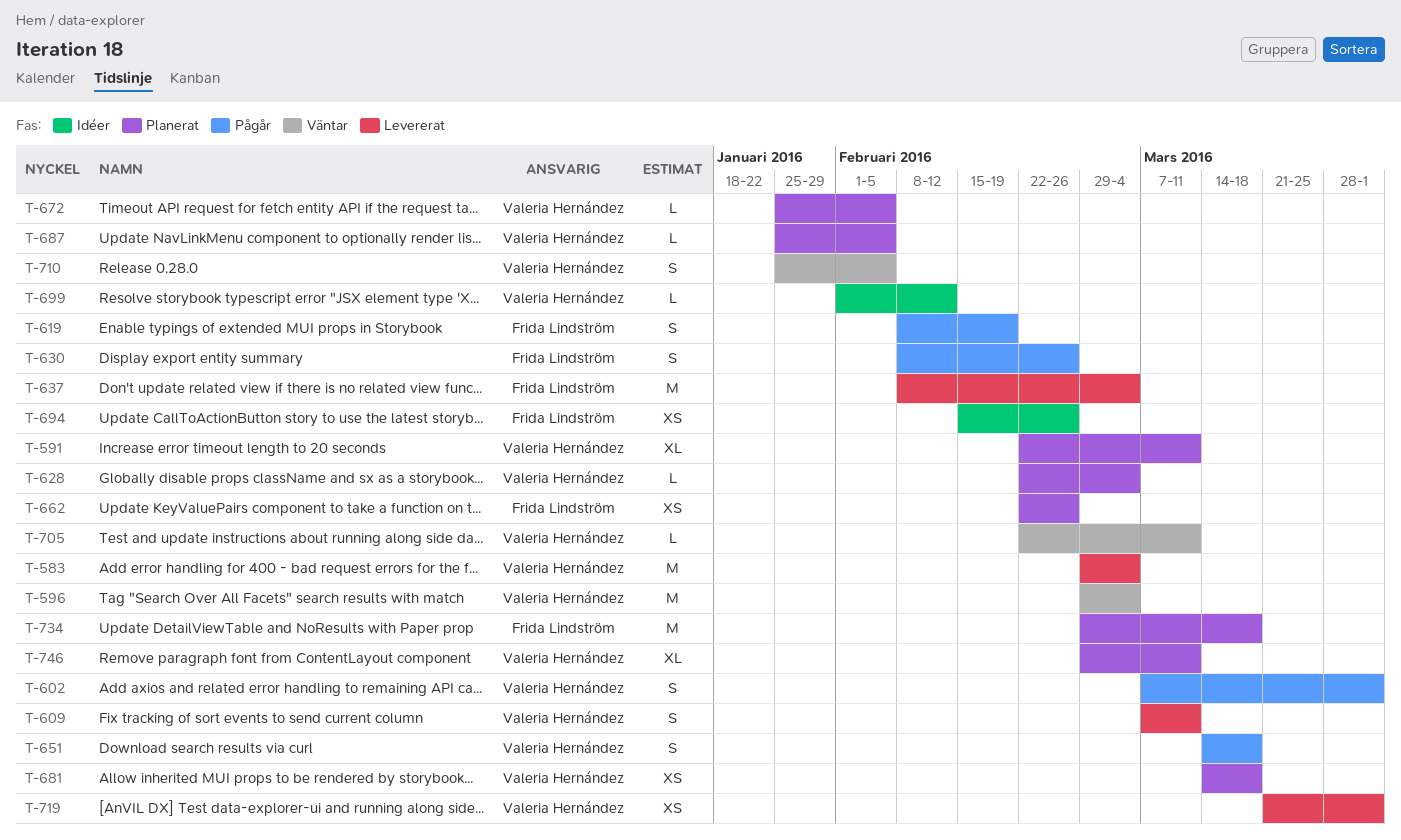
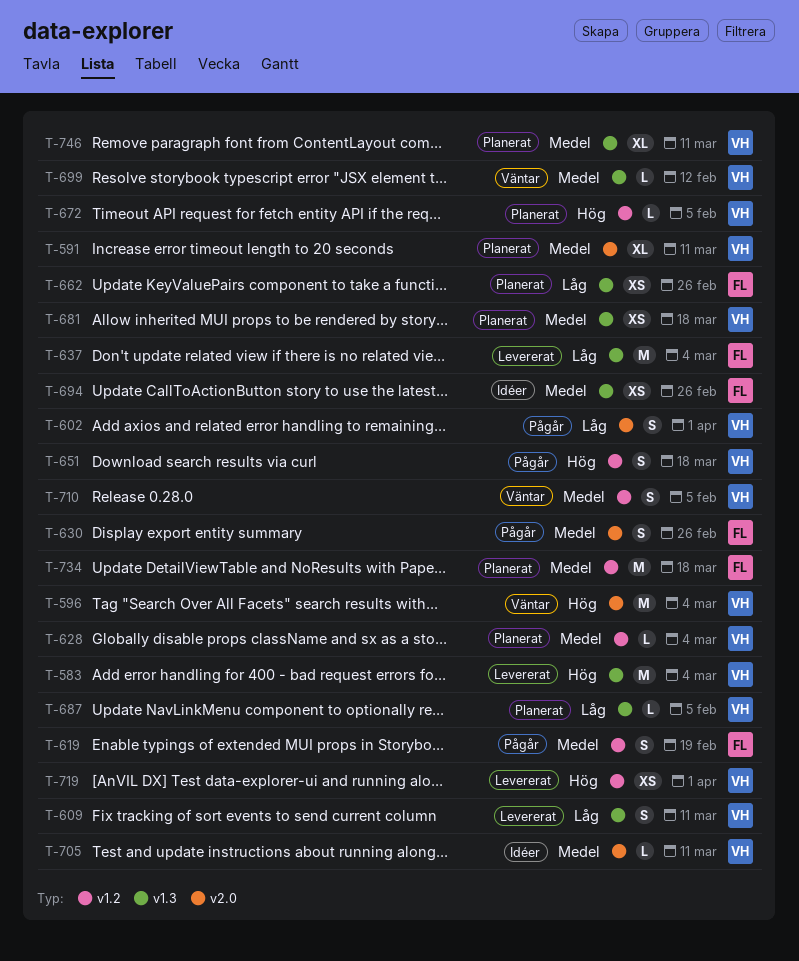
T-699, status: Idéer -> Väntar
T-705, status: Väntar -> Idéer

